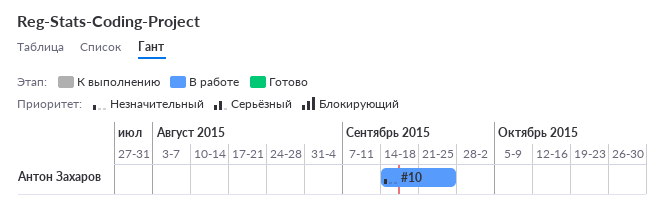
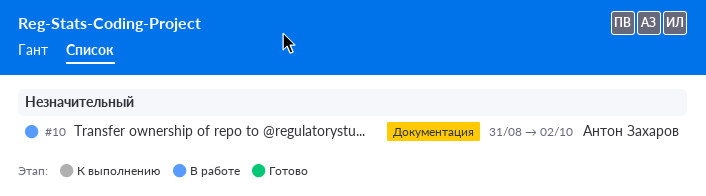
#10, start: Sep 14 -> Aug 31
#10, due: Sep 25 -> Oct 2

